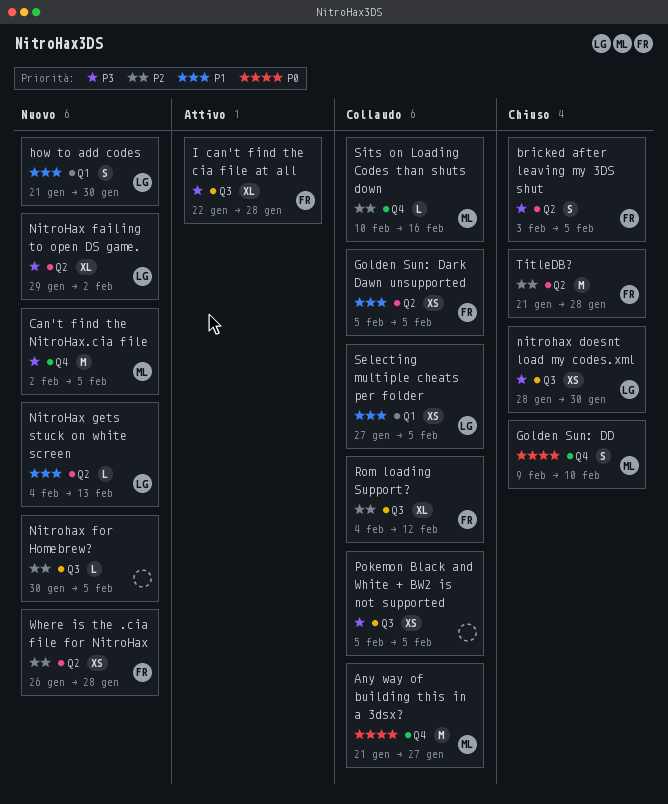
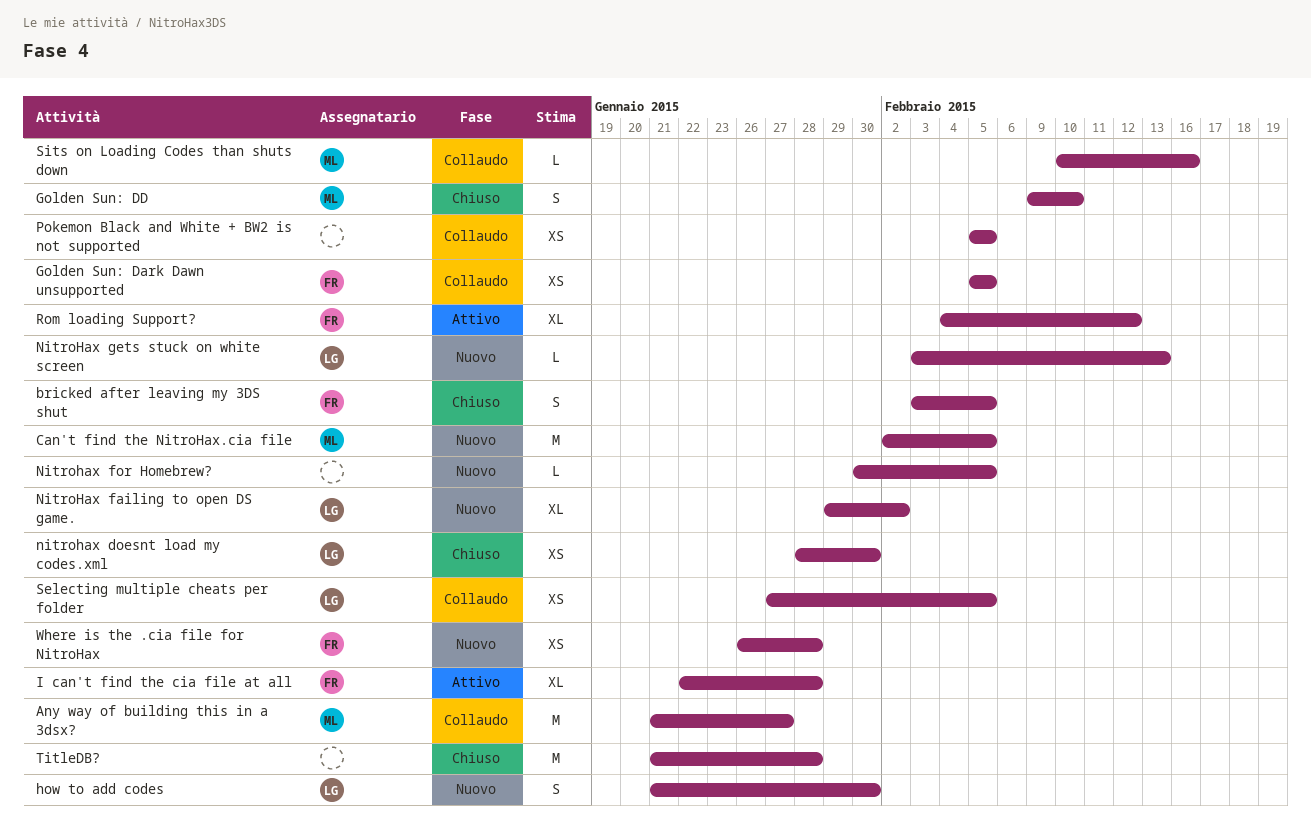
NitroHax gets stuck on white screen, start: Feb 4 -> Feb 3
Rom loading Support?, status: Collaudo -> Attivo
TitleDB?, owner: FR -> none

